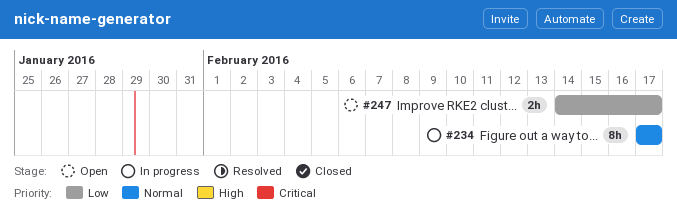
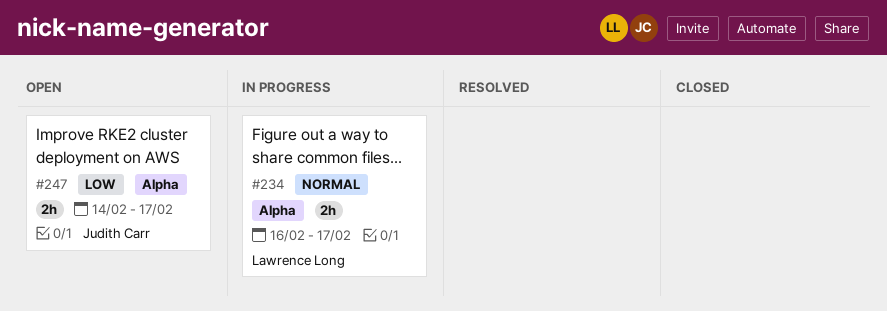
#234, estimate: 8h -> 2h
#234, start: Feb 17 -> Feb 16

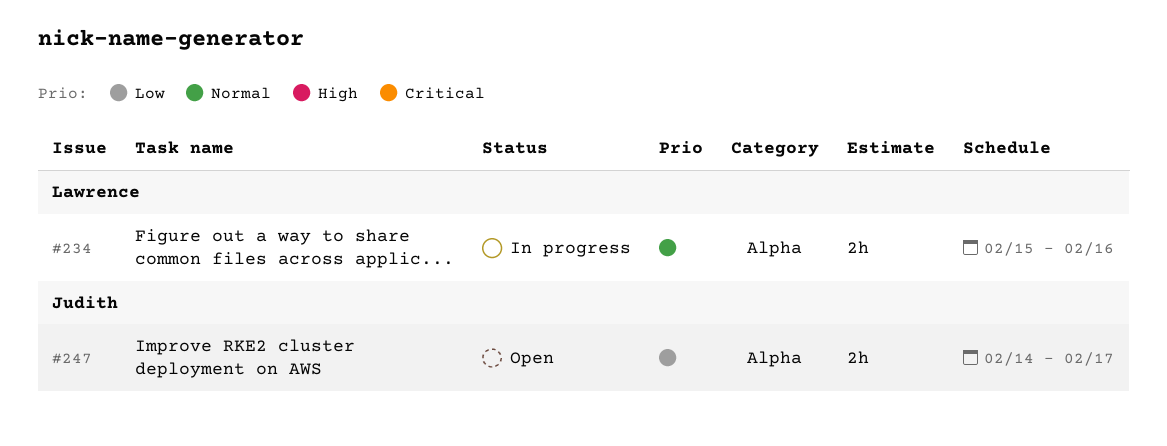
#234, start: Feb 16 -> Feb 15
#234, due: Feb 17 -> Feb 16

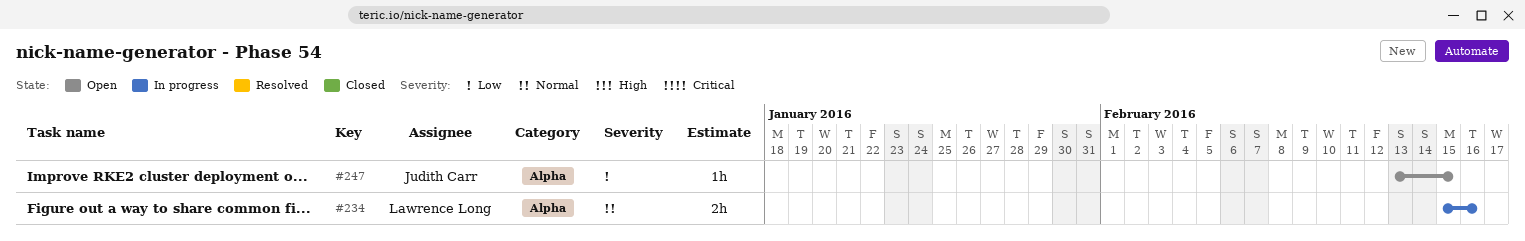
#247, estimate: 2h -> 1h
#247, start: Feb 14 -> Feb 13
#247, due: Feb 17 -> Feb 15

